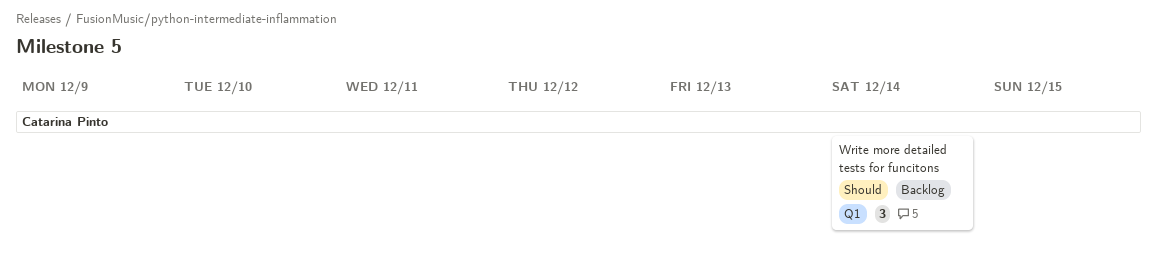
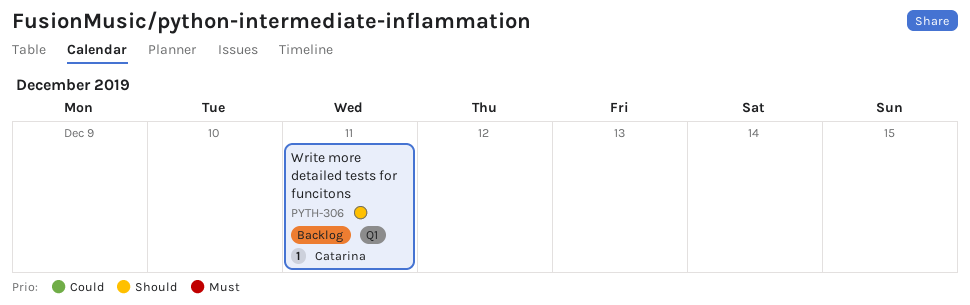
Write more detailed tests for funcitons, estimate: 3 -> 1
Write more detailed tests for funcitons, due: Dec 14 -> Dec 11

